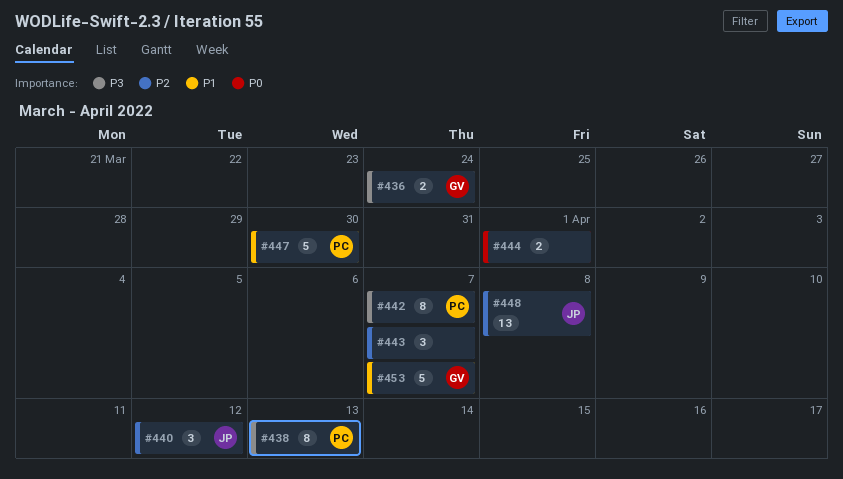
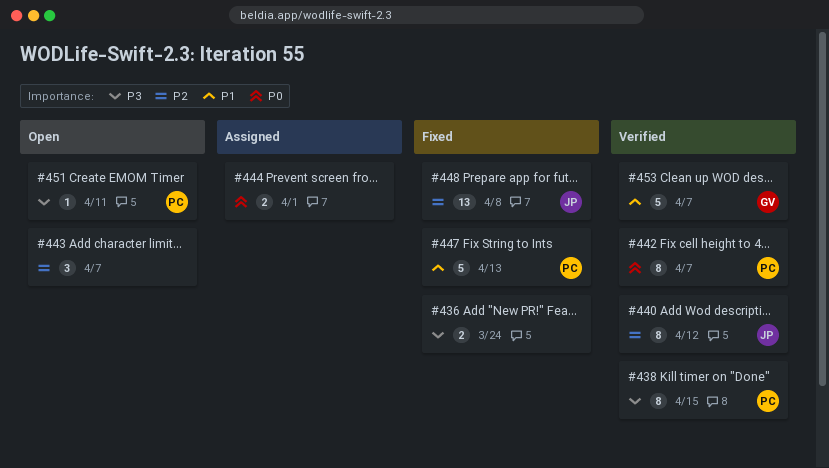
#436, owner: GV -> none
#438, due: Apr 13 -> Apr 15
#440, estimate: 3 -> 8
#442, priority: P3 -> P0
#447, due: Mar 30 -> Apr 13
#451: none -> present

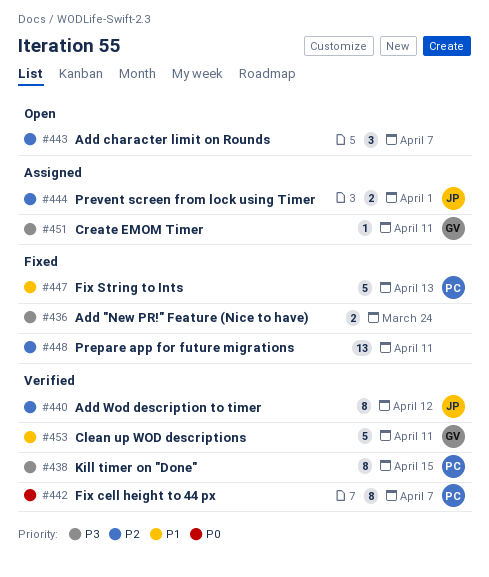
#444, owner: none -> JP
#444, priority: P0 -> P2
#448, owner: JP -> none
#448, due: Apr 8 -> Apr 11
#451, status: Open -> Assigned
#451, owner: PC -> GV
#453, due: Apr 7 -> Apr 11

